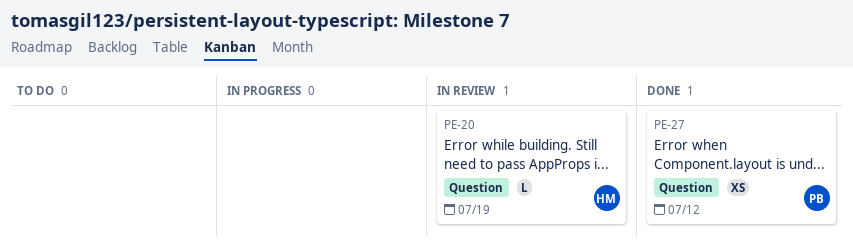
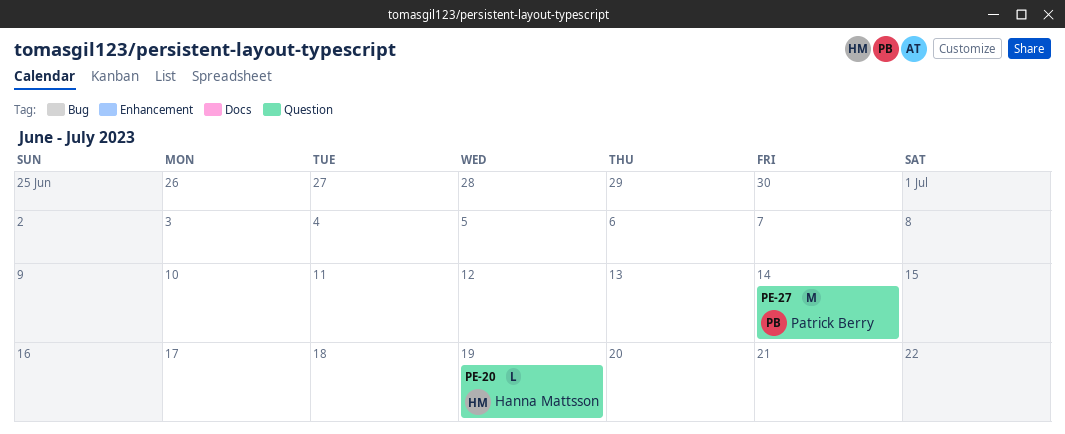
PE-27, estimate: XS -> M
PE-27, due: Jul 12 -> Jul 14

